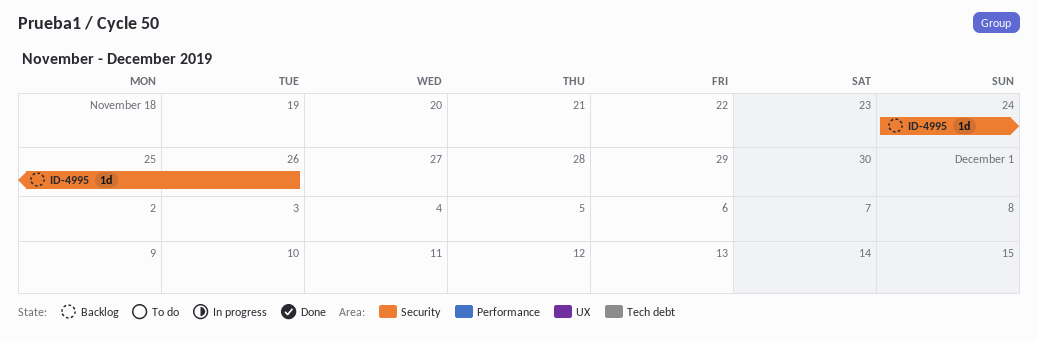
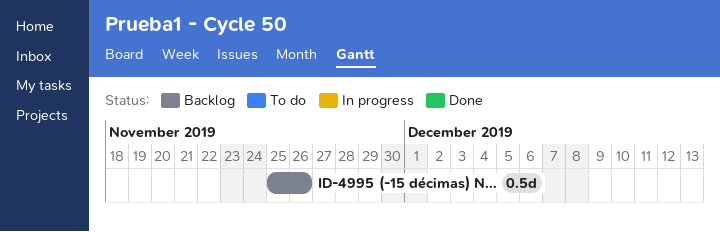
ID-4995, estimate: 1d -> 0.5d
ID-4995, start: Nov 24 -> Nov 25

